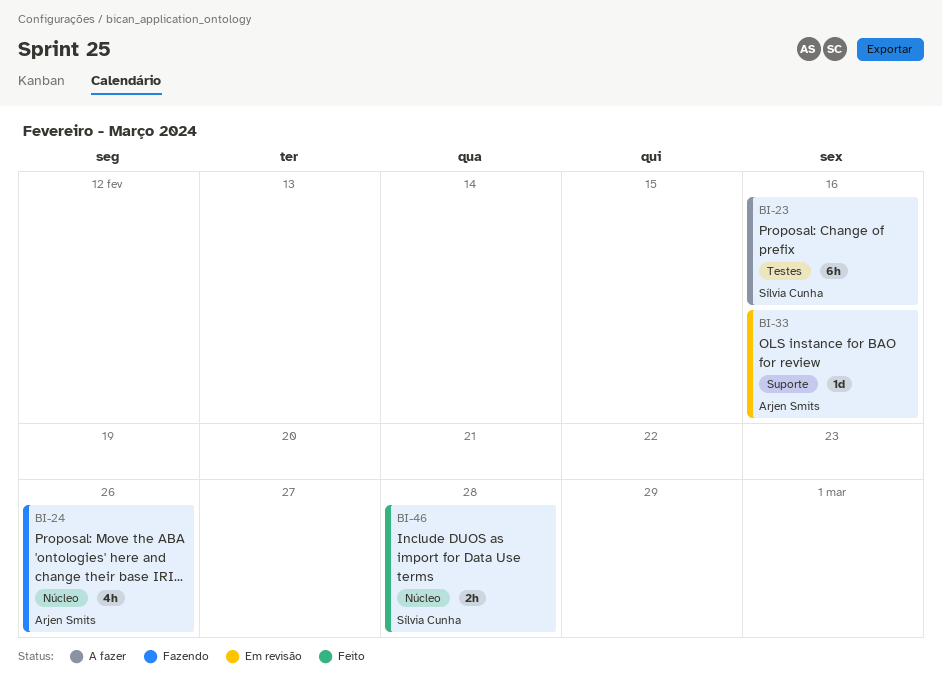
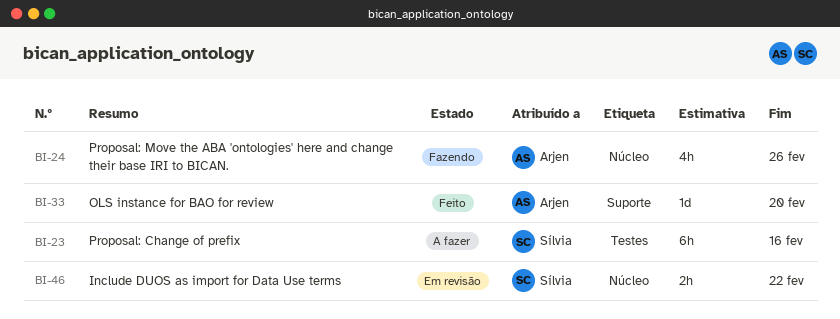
BI-33, status: Em revisão -> Feito
BI-33, due: Feb 16 -> Feb 20
BI-46, status: Feito -> Em revisão
BI-46, due: Feb 28 -> Feb 22

